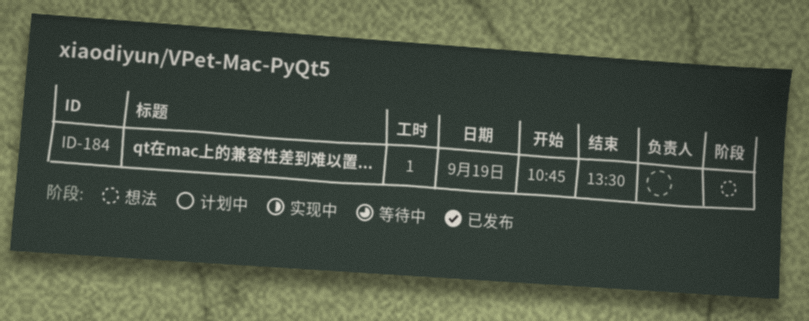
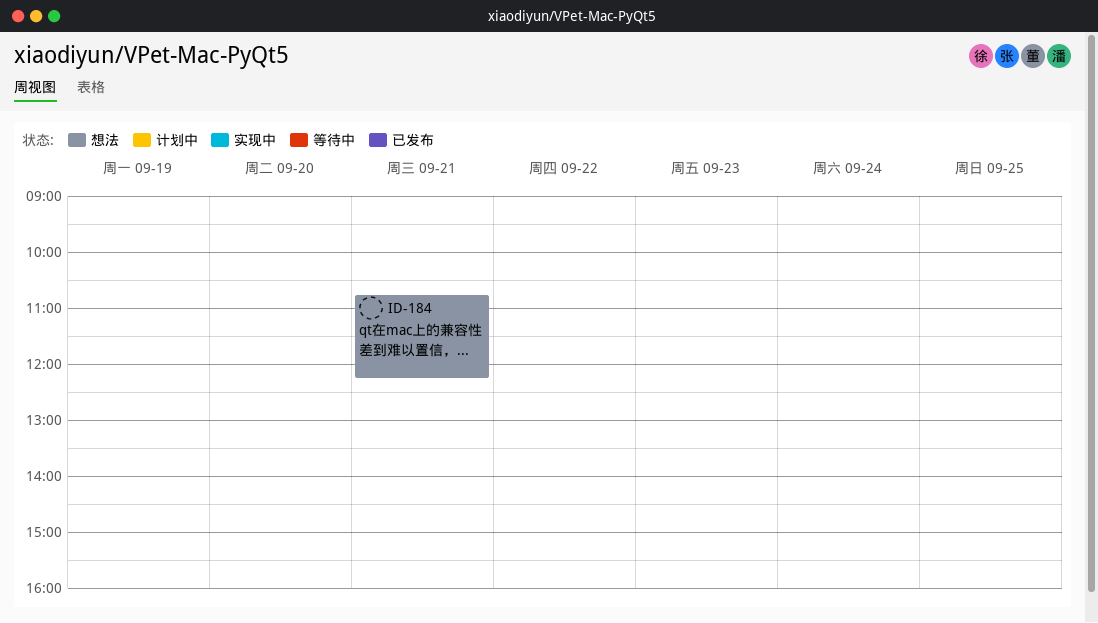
ID-184, day: Sep 19 -> Sep 21
ID-184, ends: 13:30 -> 12:15

